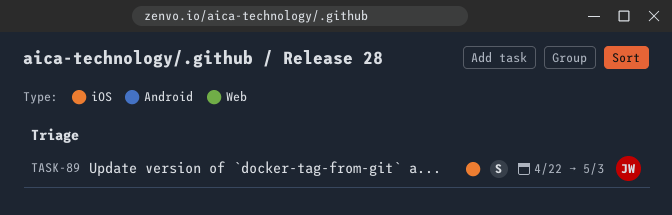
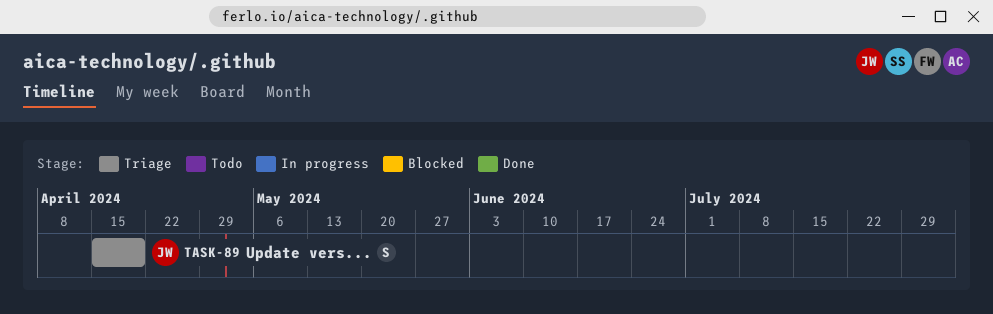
TASK-89, start: Apr 22 -> Apr 15
TASK-89, due: May 3 -> Apr 19

